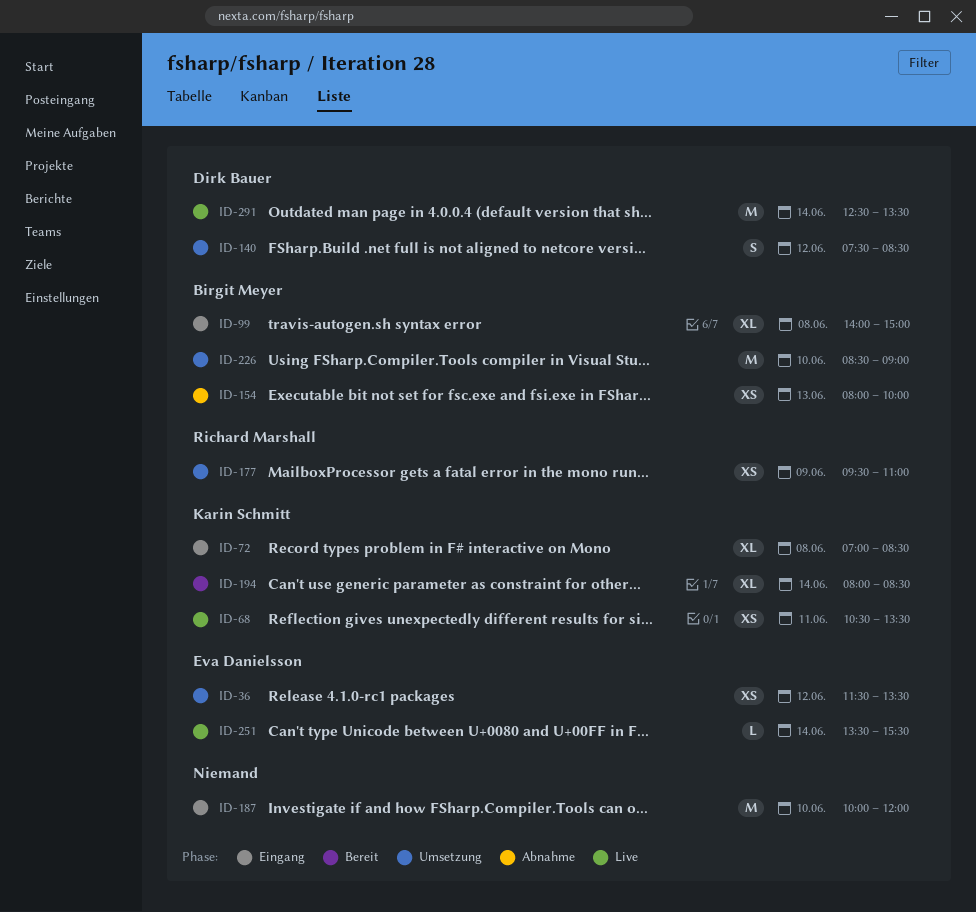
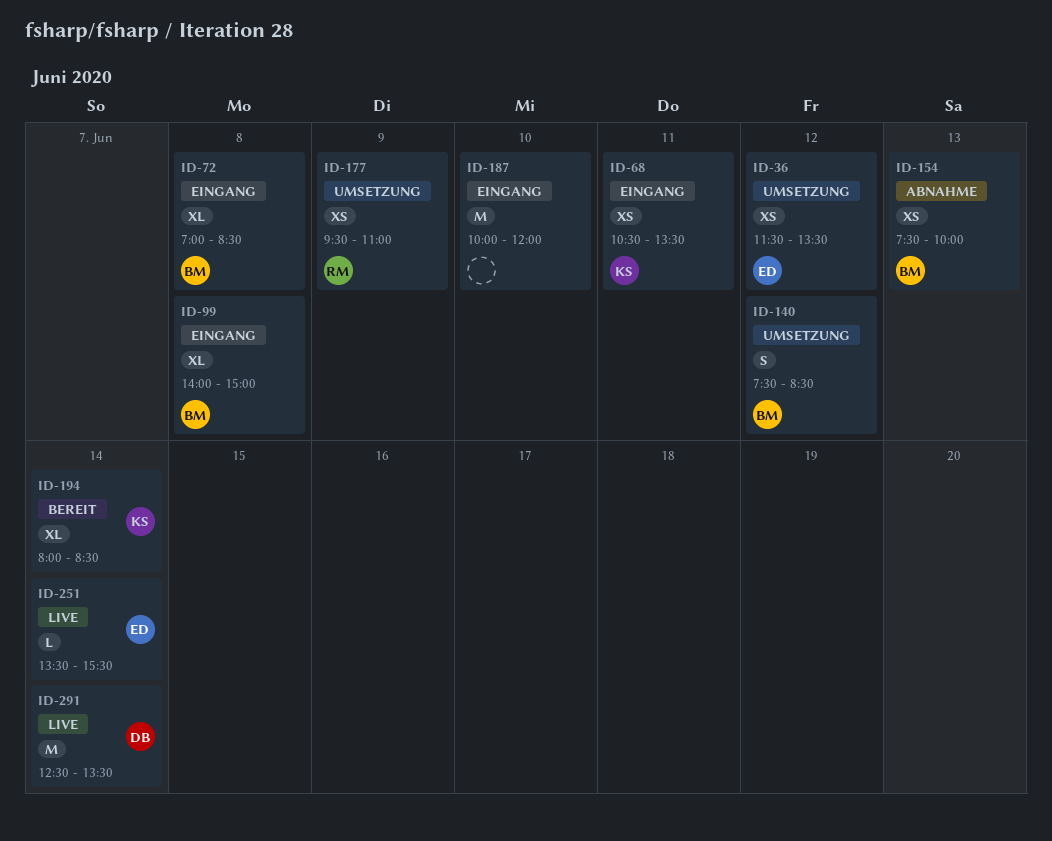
ID-68, status: Live -> Eingang
ID-72, owner: Karin Schmitt -> Birgit Meyer
ID-140, owner: Dirk Bauer -> Birgit Meyer
ID-154, begins: 08:00 -> 07:30
ID-226: present -> none

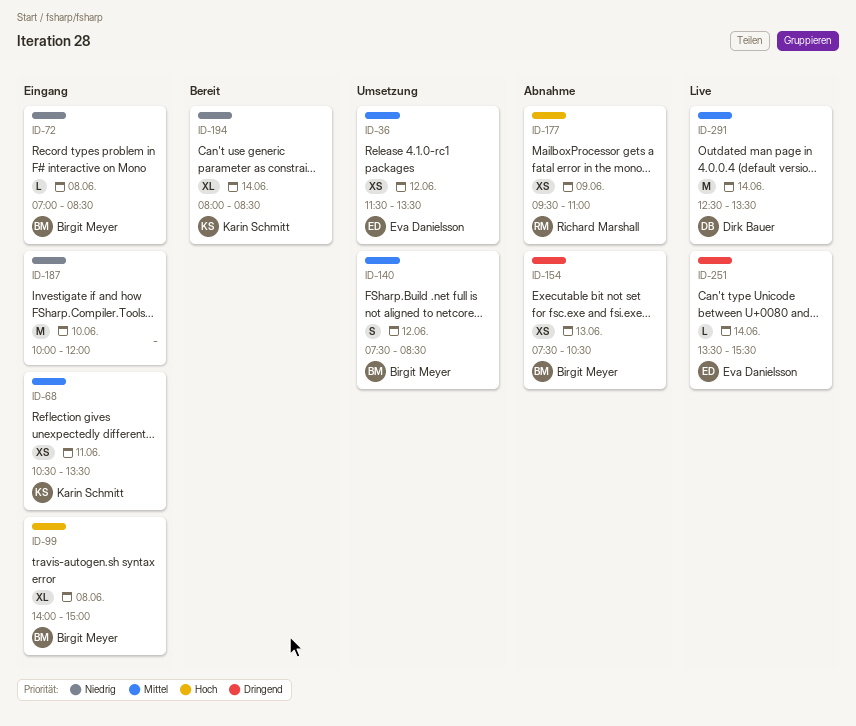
ID-72, estimate: XL -> L
ID-154, ends: 10:00 -> 10:30
ID-177, status: Umsetzung -> Abnahme

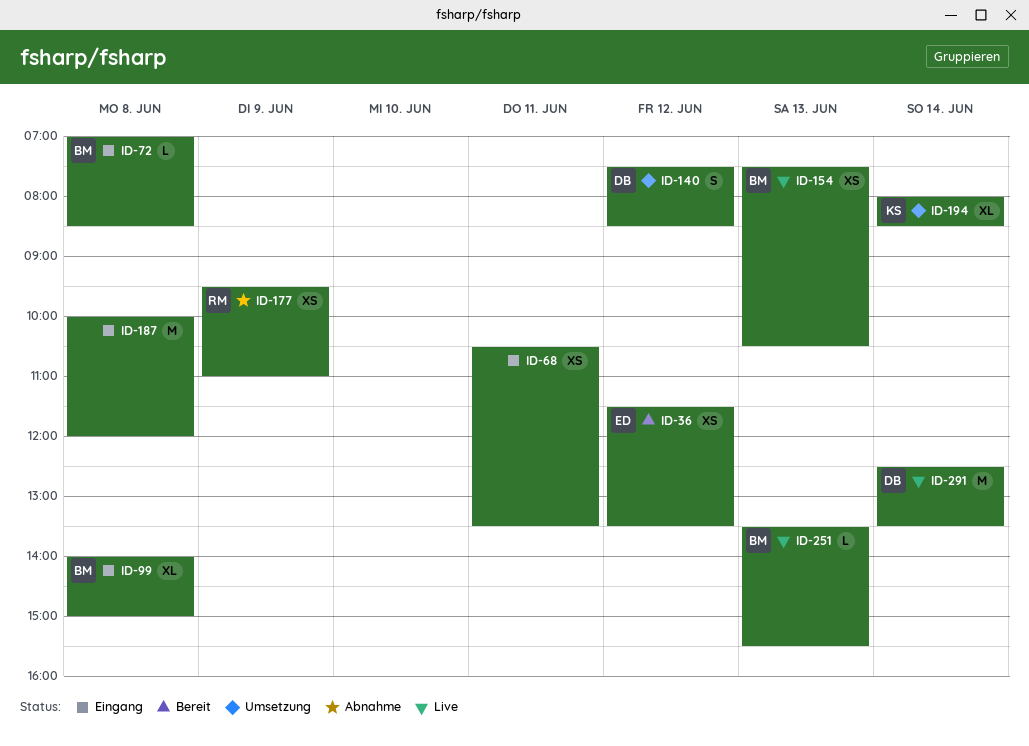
ID-36, status: Umsetzung -> Bereit
ID-68, owner: Karin Schmitt -> none
ID-140, owner: Birgit Meyer -> Dirk Bauer
ID-154, status: Abnahme -> Live
ID-187, day: Jun 10 -> Jun 8
ID-194, status: Bereit -> Umsetzung
ID-251, owner: Eva Danielsson -> Birgit Meyer
ID-251, day: Jun 14 -> Jun 13

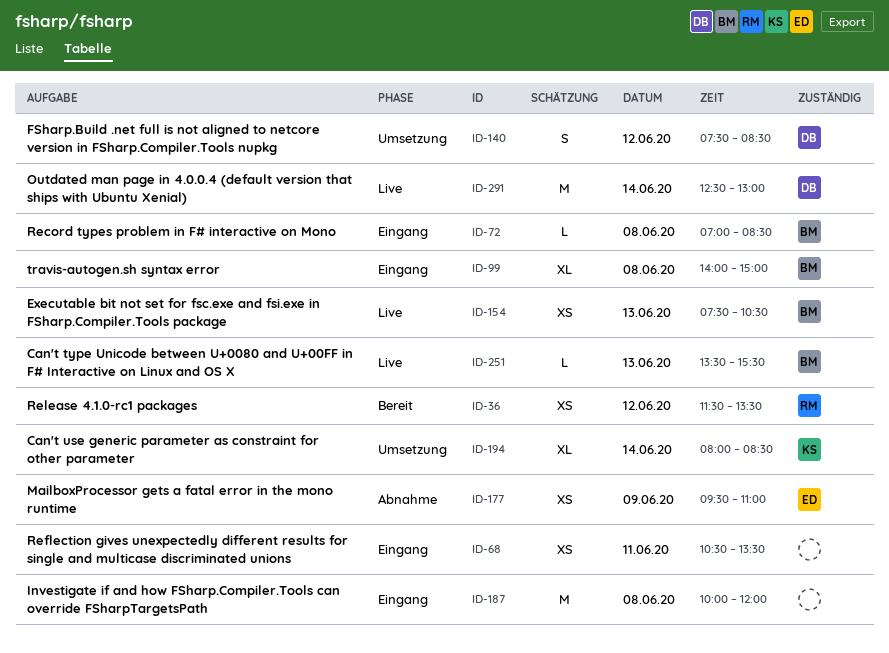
ID-36, owner: ED -> RM
ID-177, owner: RM -> ED
ID-291, ends: 13:30 -> 13:00

